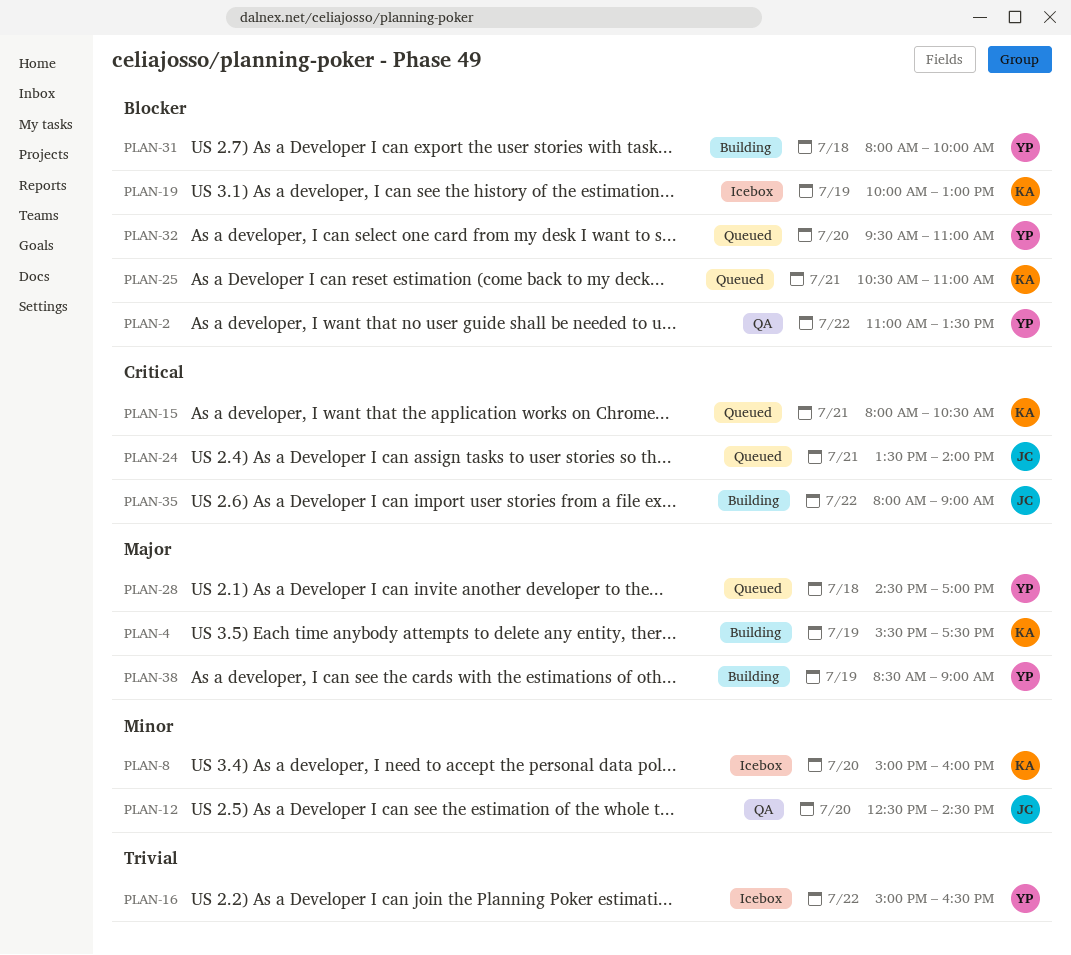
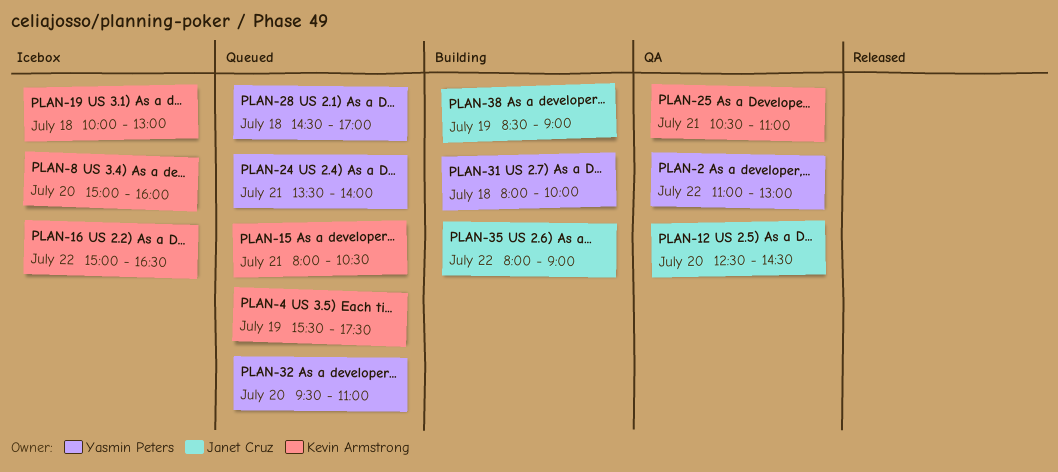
PLAN-2, ends: 13:30 -> 13:00
PLAN-4, status: Building -> Queued
PLAN-16, owner: Yasmin Peters -> Kevin Armstrong
PLAN-19, day: Jul 19 -> Jul 18
PLAN-24, owner: Janet Cruz -> Yasmin Peters
PLAN-25, status: Queued -> QA
PLAN-38, owner: Yasmin Peters -> Janet Cruz

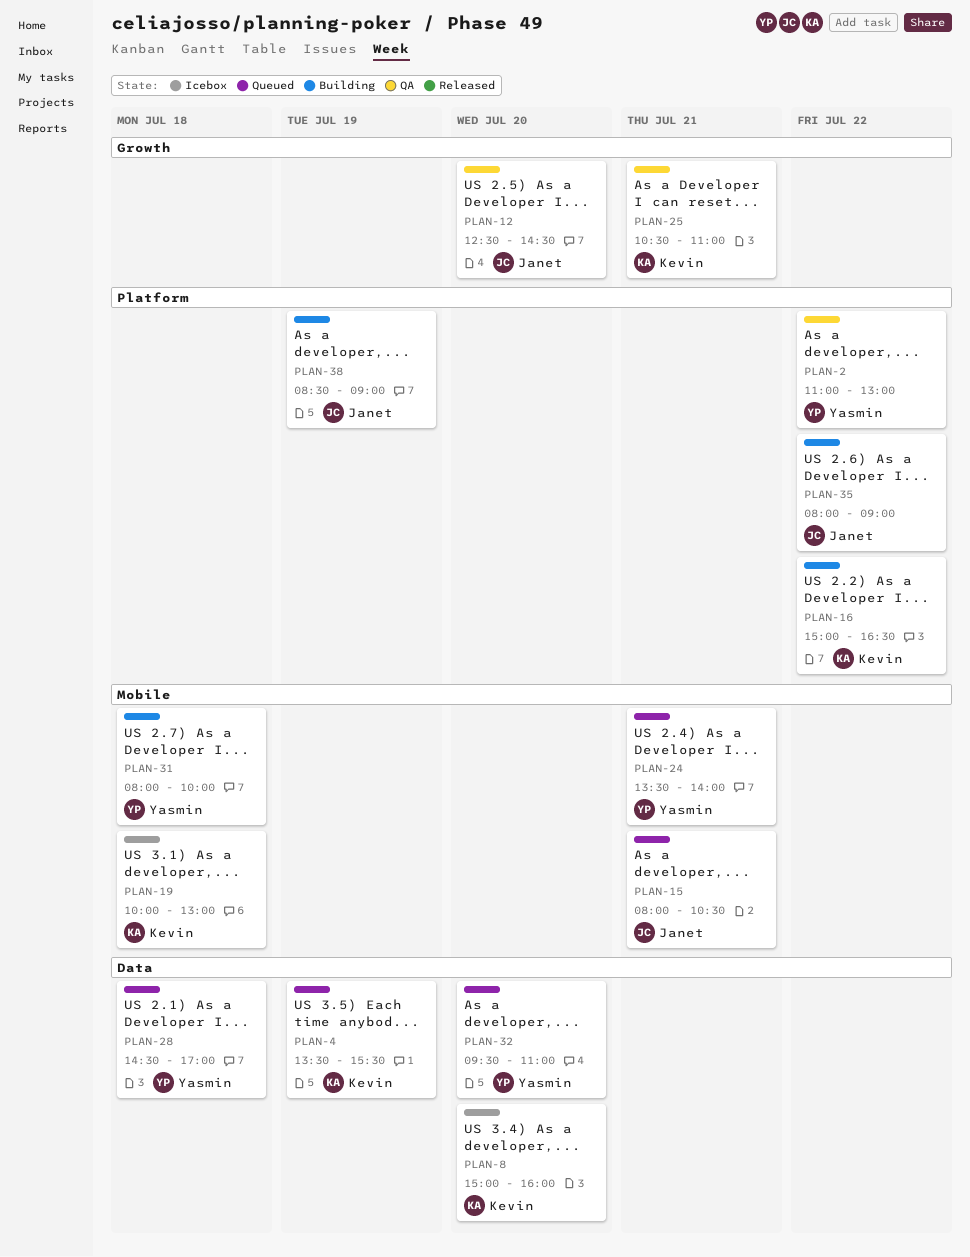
PLAN-4, begins: 15:30 -> 13:30
PLAN-4, ends: 17:30 -> 15:30
PLAN-15, owner: Kevin Armstrong -> Janet Cruz
PLAN-16, status: Icebox -> Building

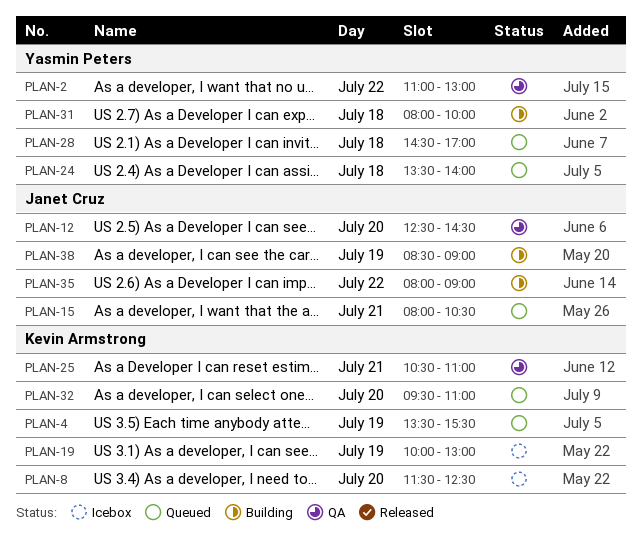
PLAN-8, begins: 15:00 -> 11:30
PLAN-8, ends: 16:00 -> 12:30
PLAN-16: present -> none
PLAN-19, day: Jul 18 -> Jul 19
PLAN-24, day: Jul 21 -> Jul 18
PLAN-32, owner: Yasmin Peters -> Kevin Armstrong

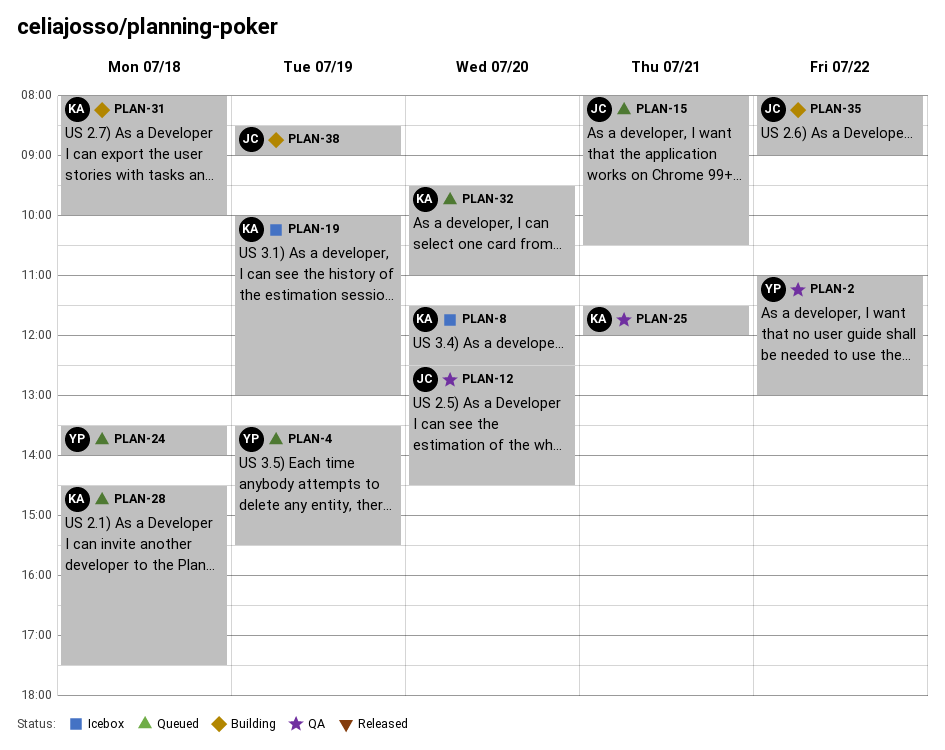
PLAN-4, owner: Kevin Armstrong -> Yasmin Peters
PLAN-25, begins: 10:30 -> 11:30
PLAN-25, ends: 11:00 -> 12:00
PLAN-28, owner: Yasmin Peters -> Kevin Armstrong
PLAN-28, ends: 17:00 -> 17:30
PLAN-31, owner: Yasmin Peters -> Kevin Armstrong

